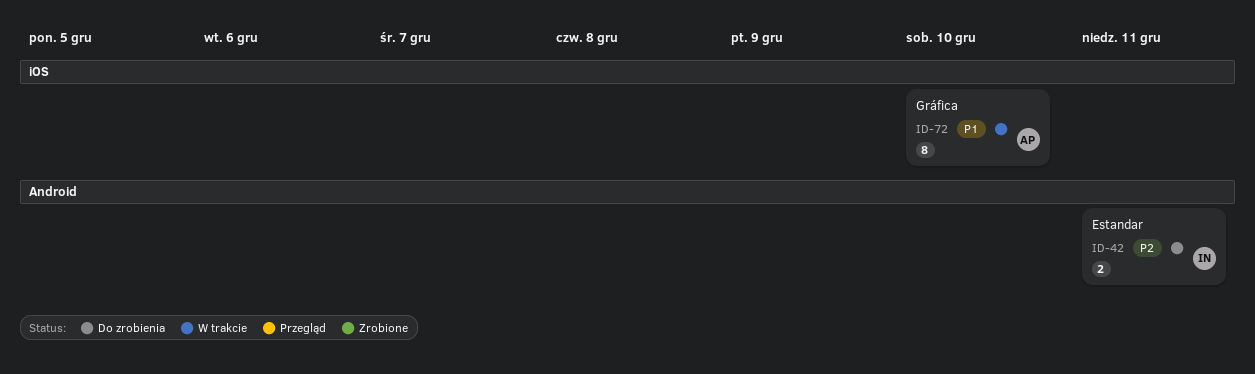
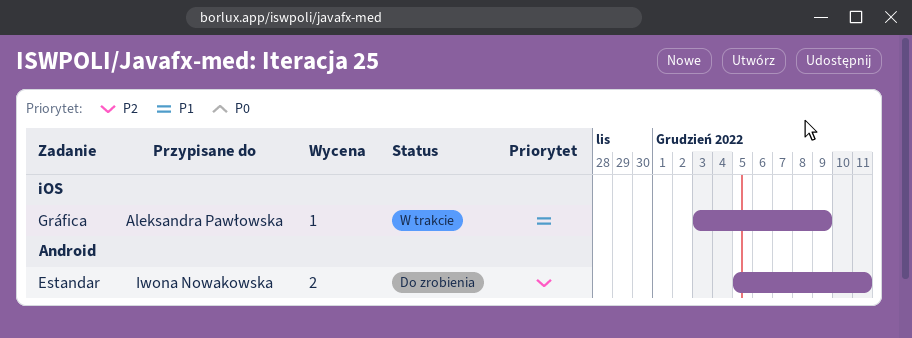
Gráfica, estimate: 8 -> 1
Gráfica, due: Dec 10 -> Dec 9

